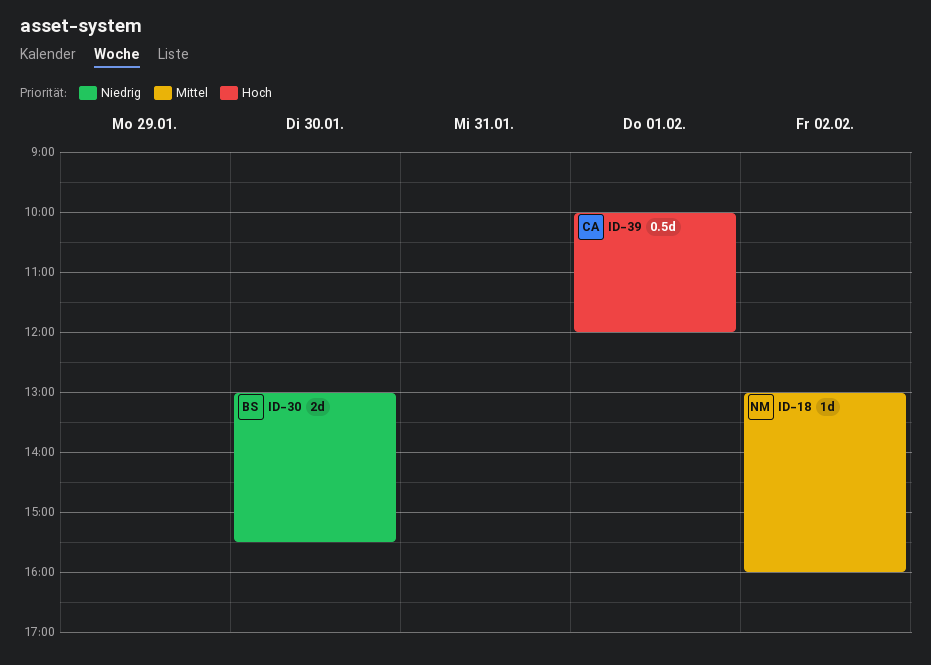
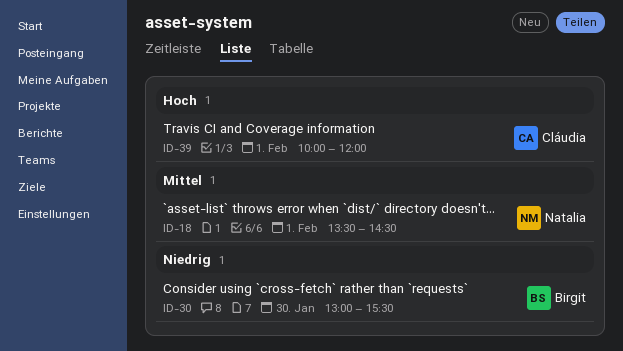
ID-18, day: Feb 2 -> Feb 1
ID-18, begins: 13:00 -> 13:30
ID-18, ends: 16:00 -> 14:30

